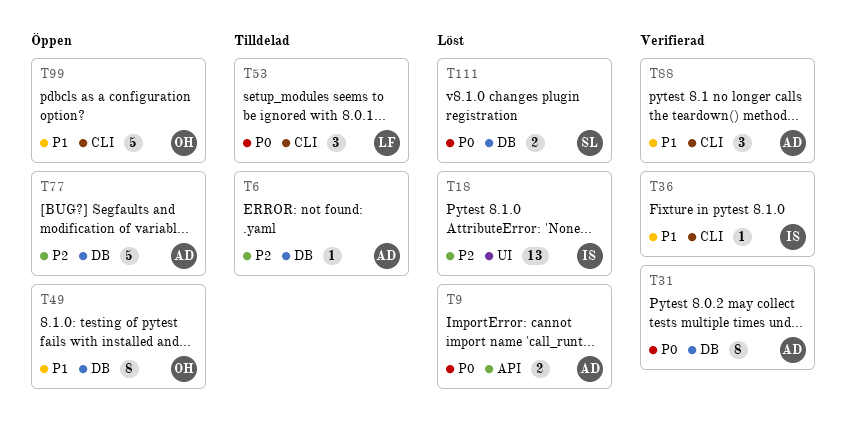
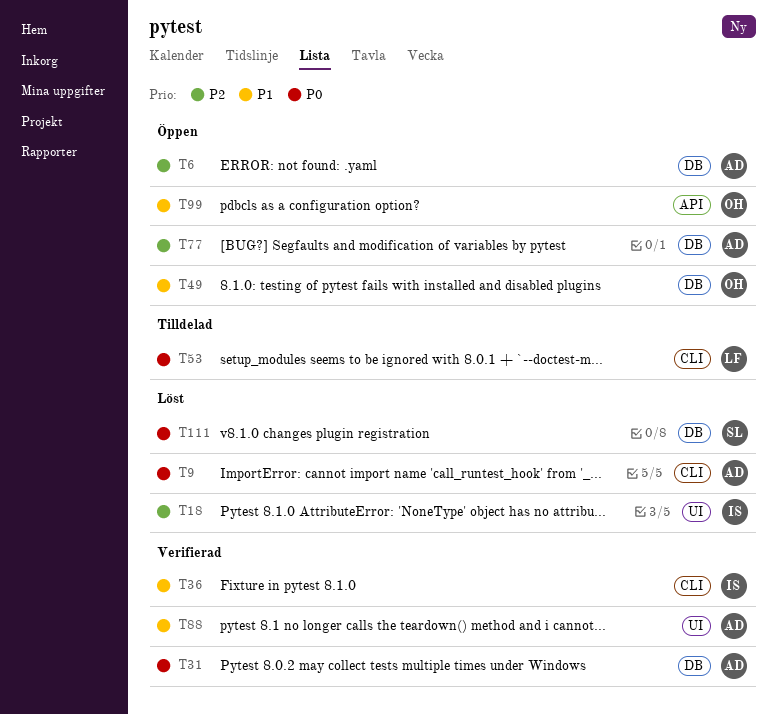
T6, status: Tilldelad -> Öppen
T9, label: API -> CLI
T88, label: CLI -> UI
T99, label: CLI -> API

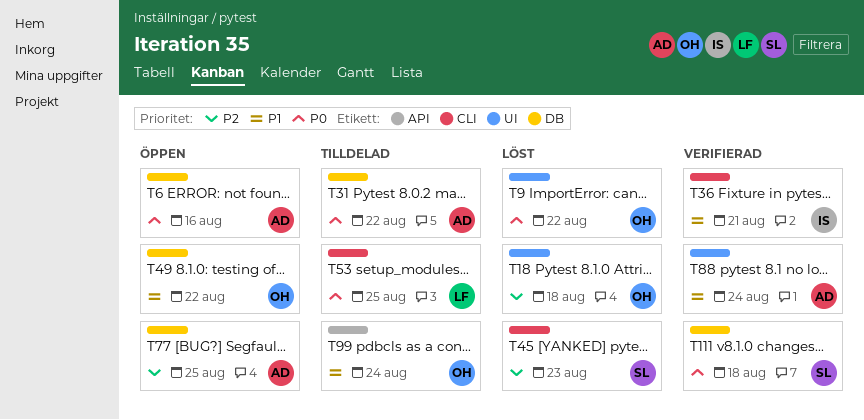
T6, priority: P2 -> P0
T9, owner: AD -> OH
T9, label: CLI -> UI
T18, owner: IS -> OH
T31, status: Verifierad -> Tilldelad
T45: none -> present
T99, status: Öppen -> Tilldelad
T111, status: Löst -> Verifierad

